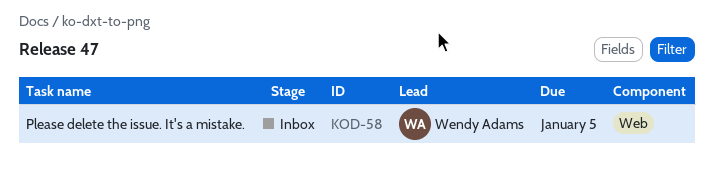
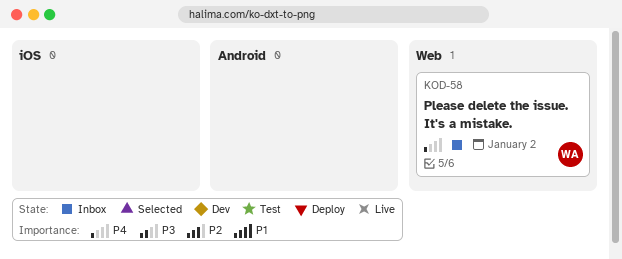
KOD-58, due: Jan 5 -> Jan 2

